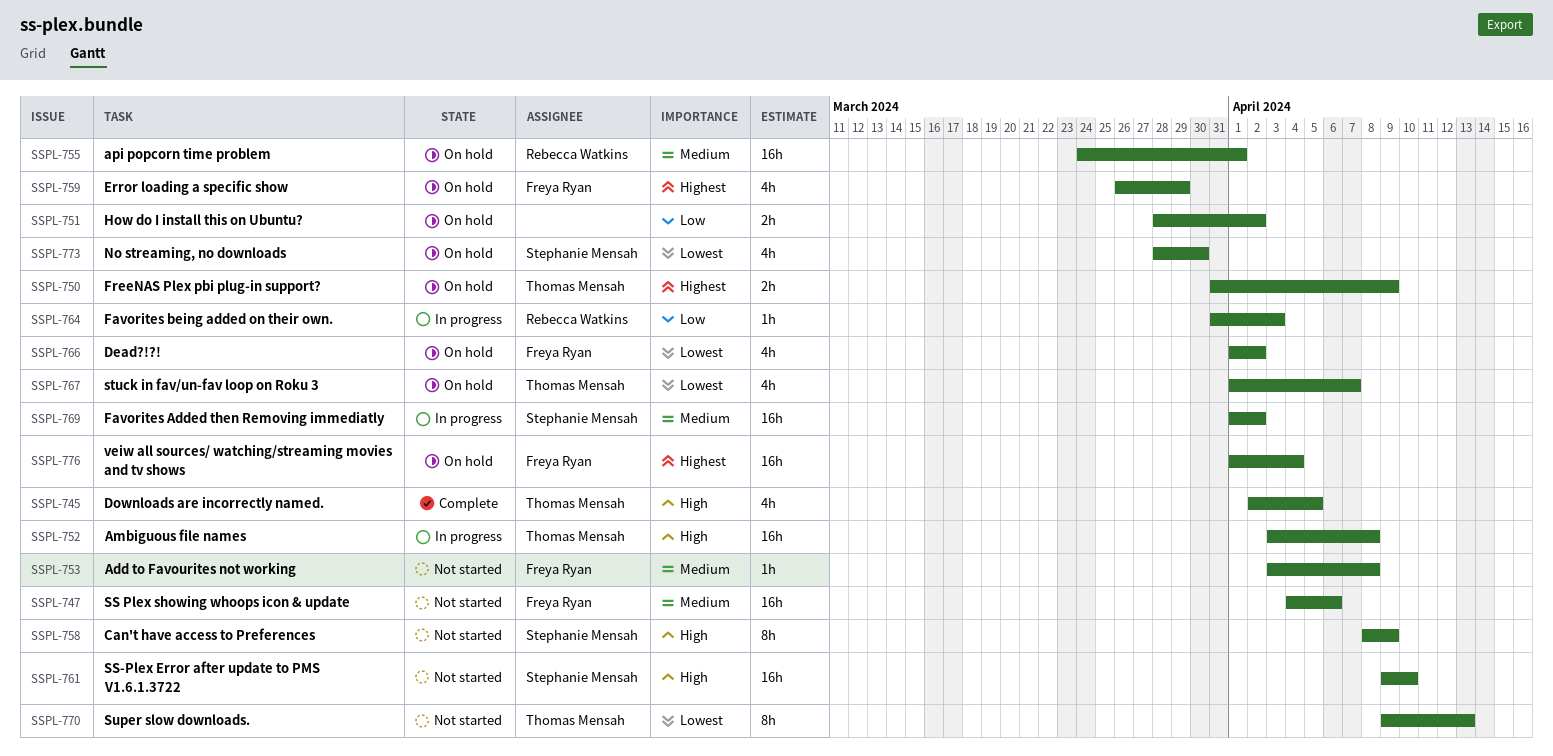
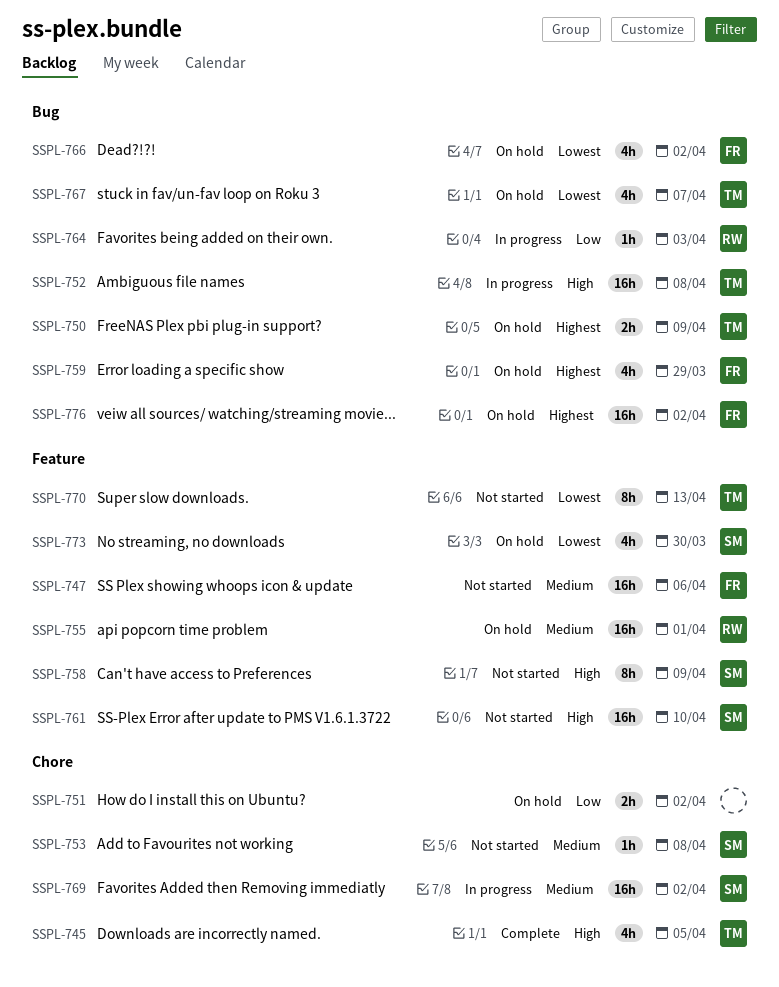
SSPL-753, owner: Freya Ryan -> Stephanie Mensah
SSPL-776, due: Apr 4 -> Apr 2

